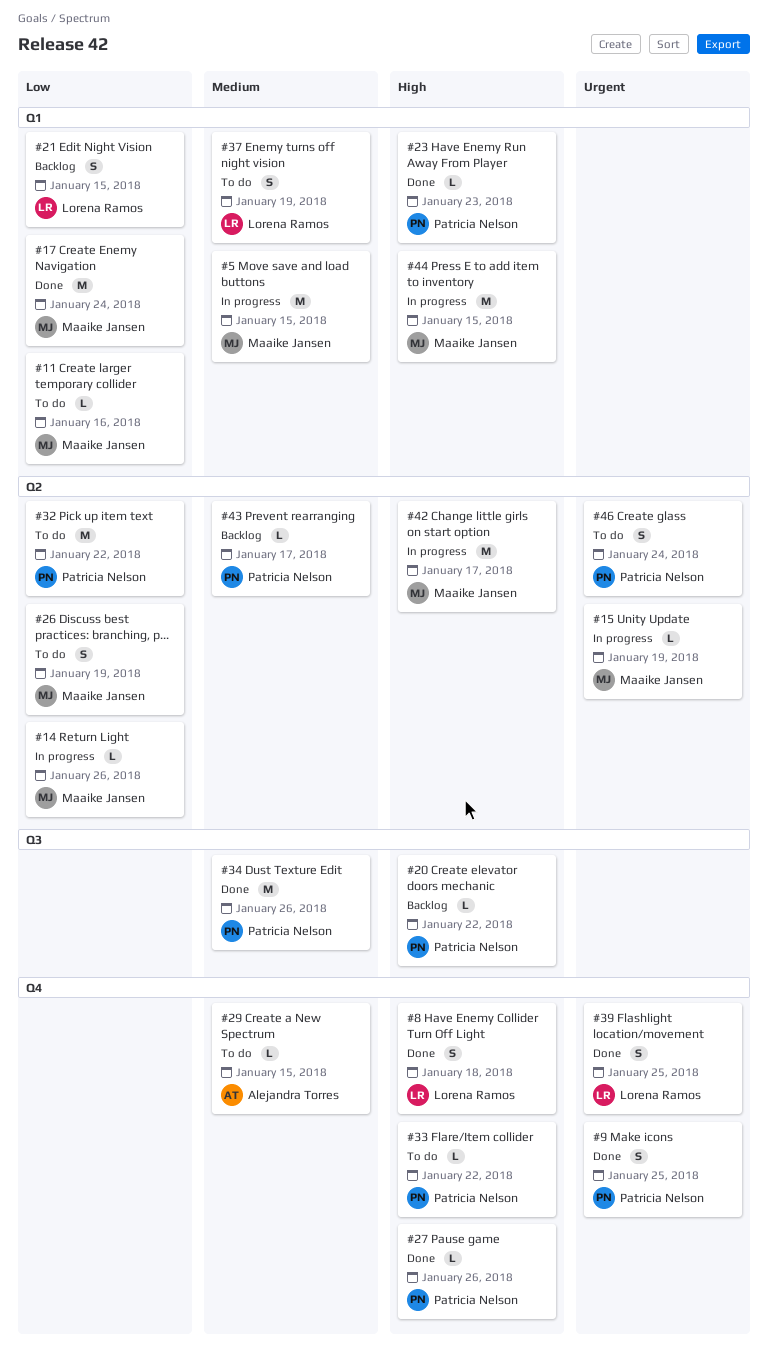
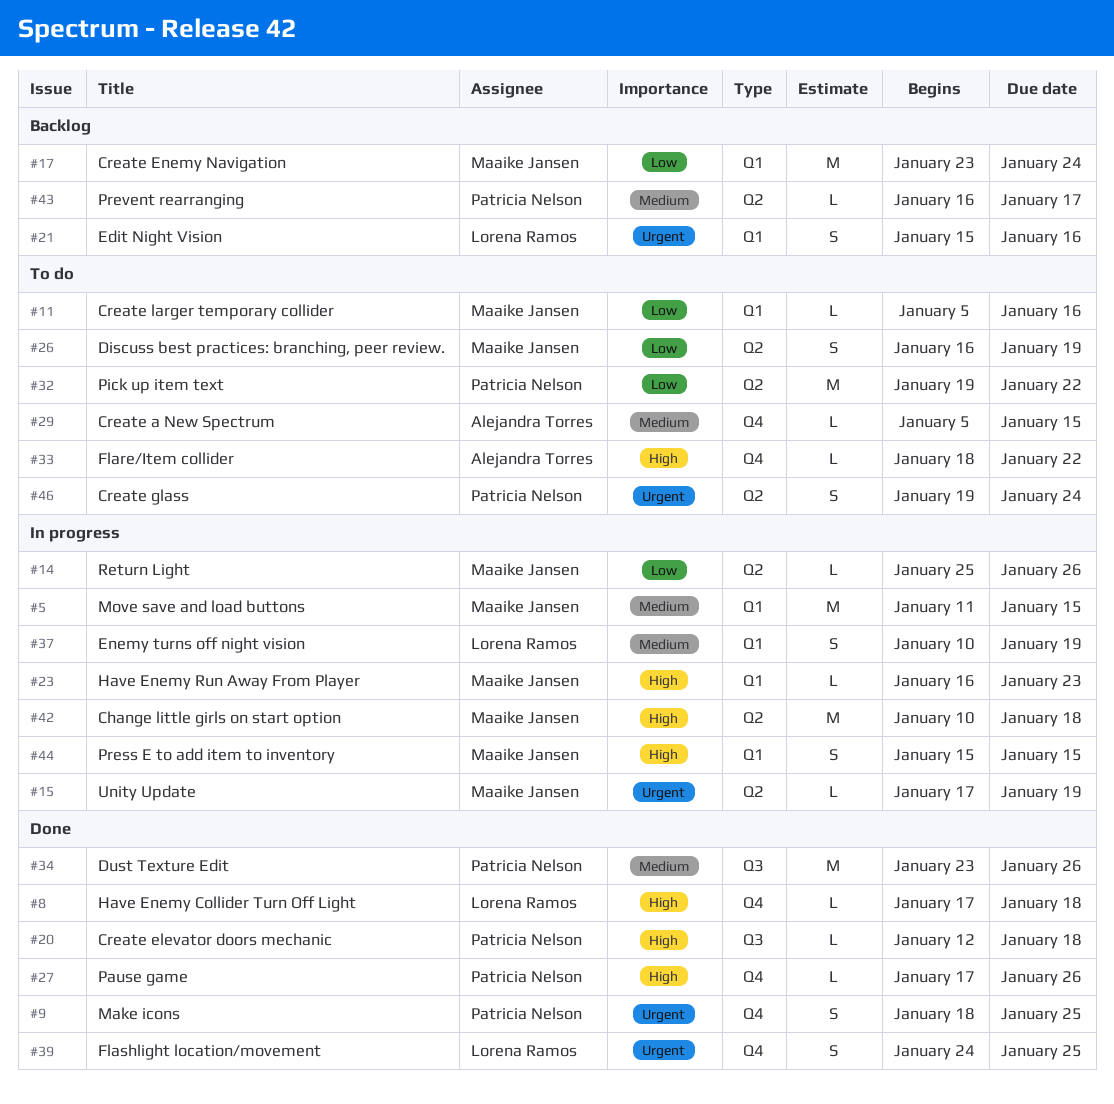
#8, estimate: S -> L
#17, status: Done -> Backlog
#20, status: Backlog -> Done
#20, due: Jan 22 -> Jan 18
#21, priority: Low -> Urgent
#21, due: Jan 15 -> Jan 16
#23, status: Done -> In progress
#23, owner: Patricia Nelson -> Maaike Jansen
#33, owner: Patricia Nelson -> Alejandra Torres
#37, status: To do -> In progress
#42, due: Jan 17 -> Jan 18
#44, estimate: M -> S

